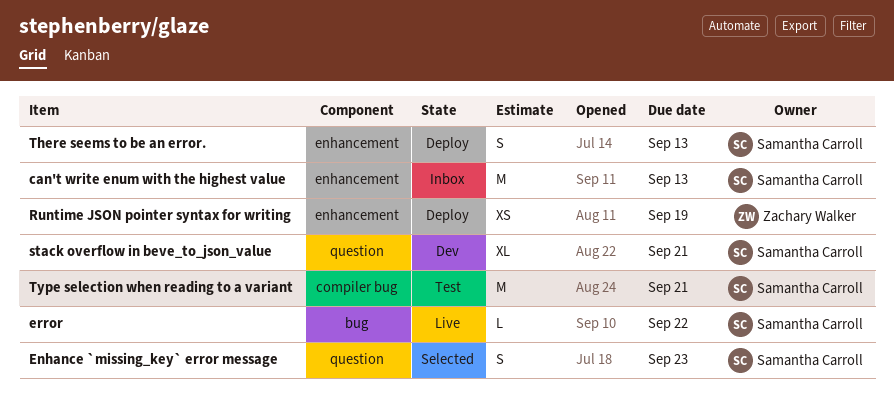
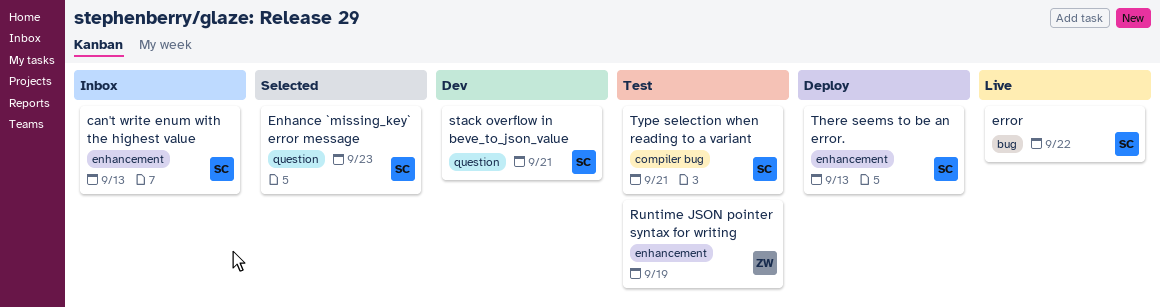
Runtime JSON pointer syntax for writing, status: Deploy -> Test

